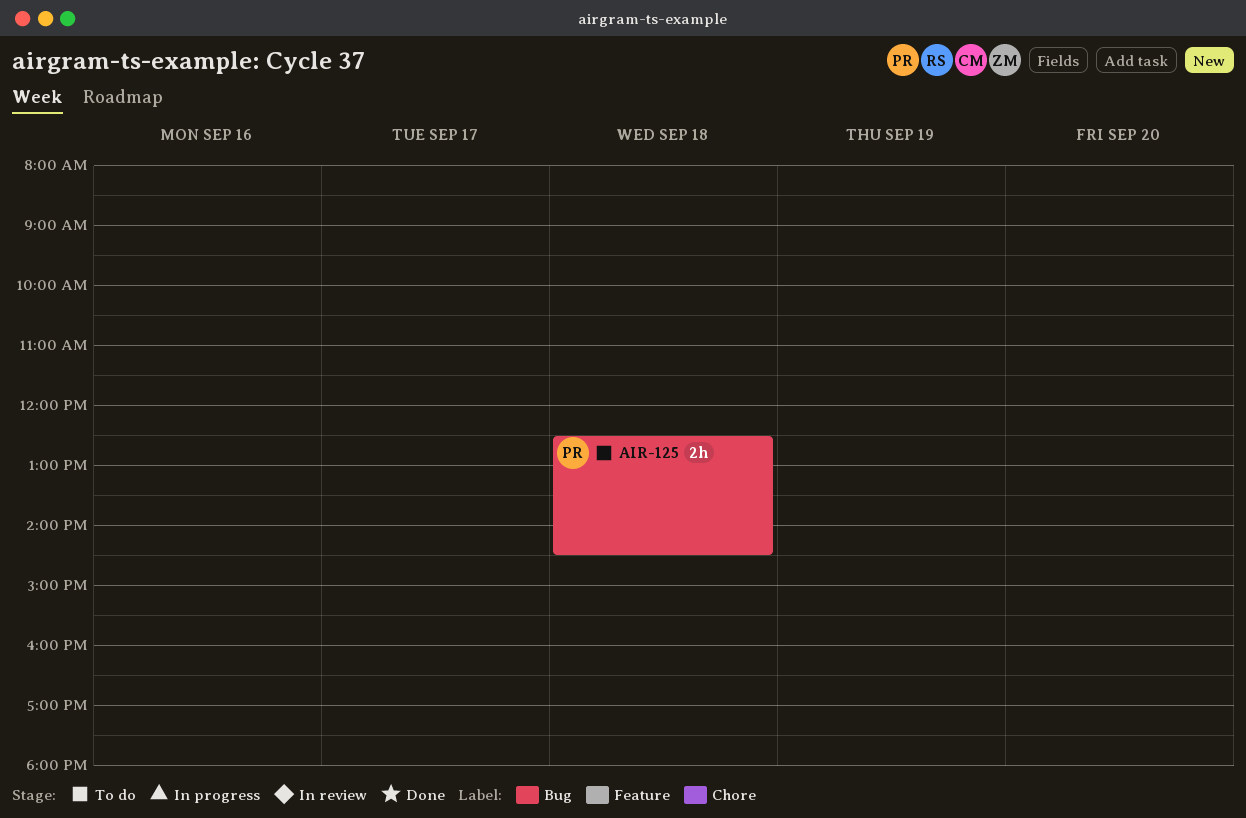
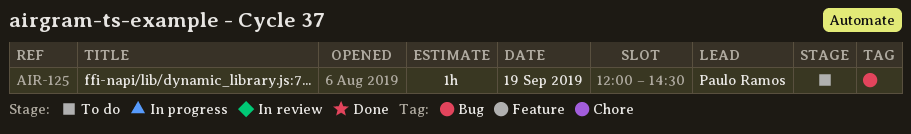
AIR-125, estimate: 2h -> 1h
AIR-125, day: Sep 18 -> Sep 19
AIR-125, begins: 12:30 -> 12:00

